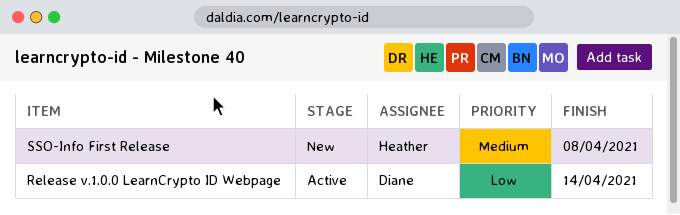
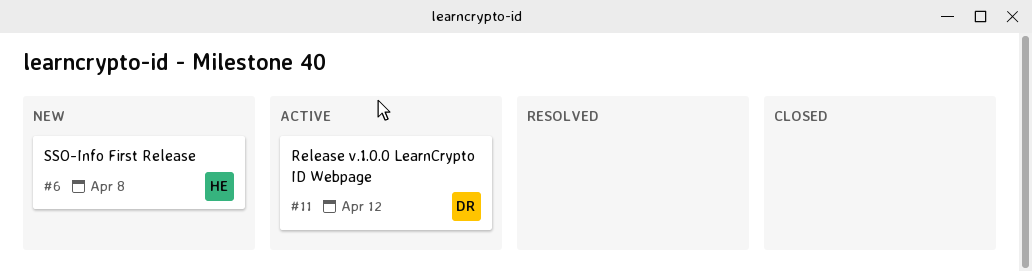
Release v.1.0.0 LearnCrypto ID Webpage, due: Apr 14 -> Apr 12

